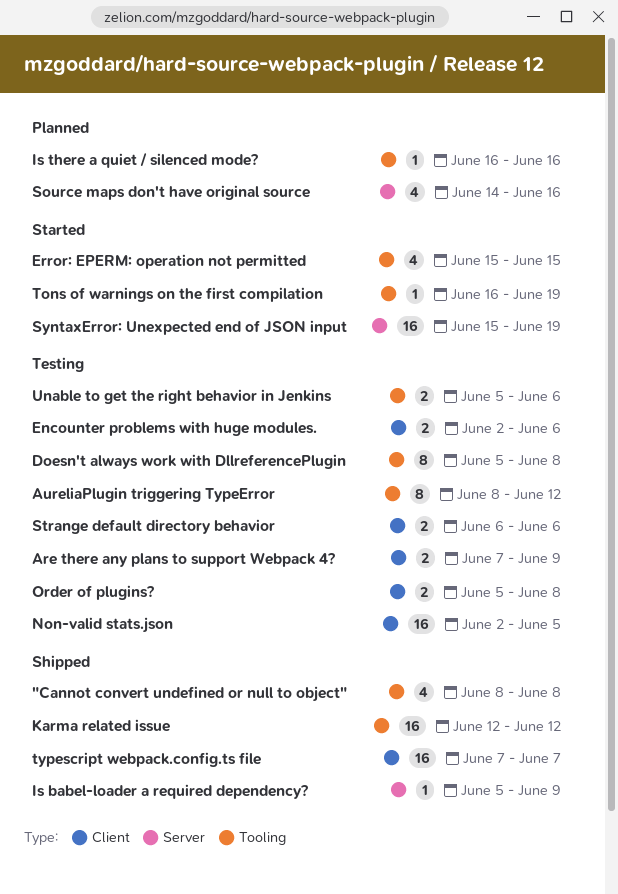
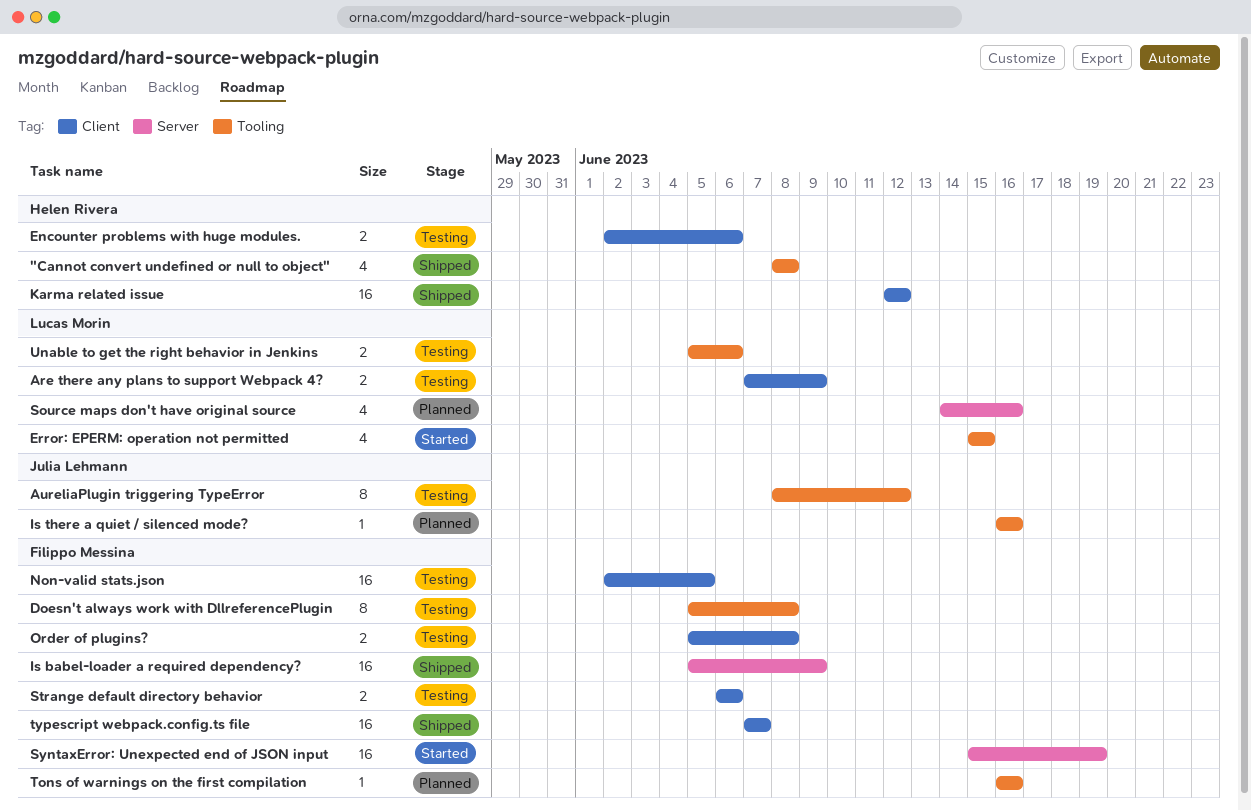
Is babel-loader a required dependency?, estimate: 1 -> 16
Karma related issue, label: Tooling -> Client
Tons of warnings on the first compilation, status: Started -> Planned
Tons of warnings on the first compilation, due: Jun 19 -> Jun 16

